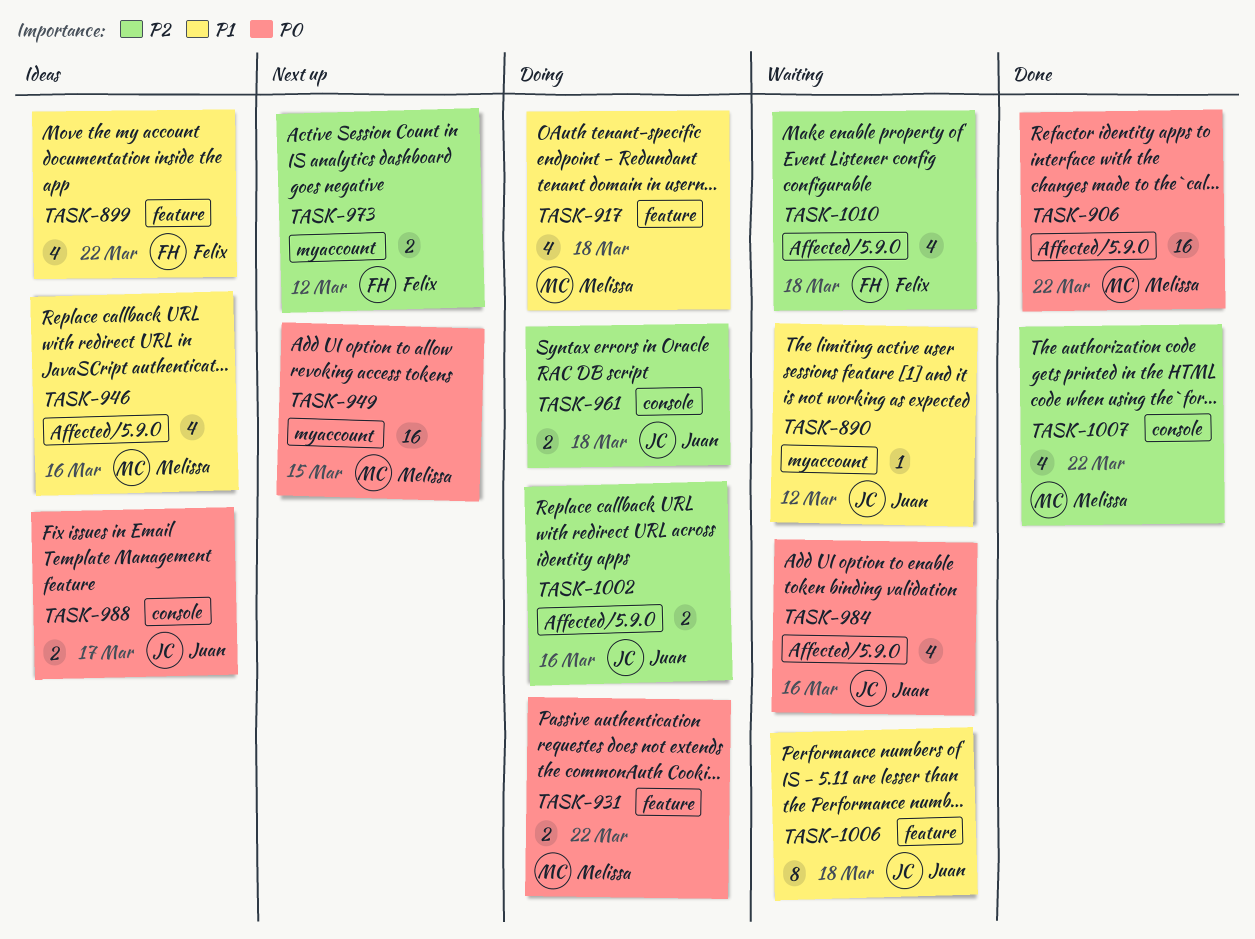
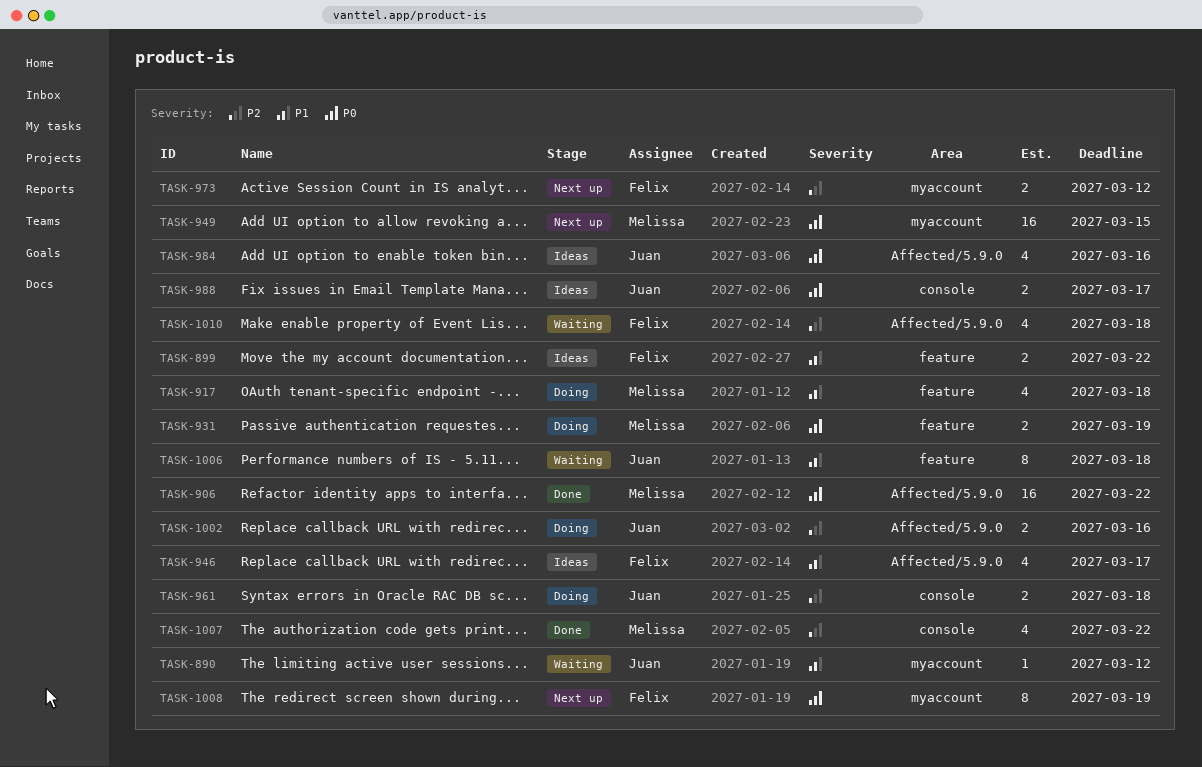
TASK-899, estimate: 4 -> 2
TASK-931, due: Mar 22 -> Mar 19
TASK-946, owner: Melissa -> Felix
TASK-946, due: Mar 16 -> Mar 17
TASK-984, status: Waiting -> Ideas
TASK-1008: none -> present

